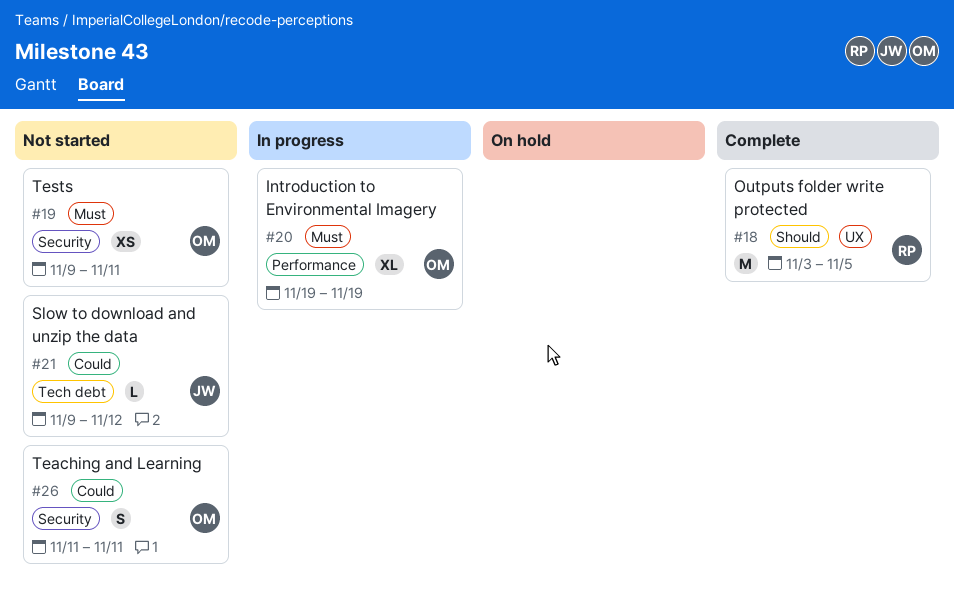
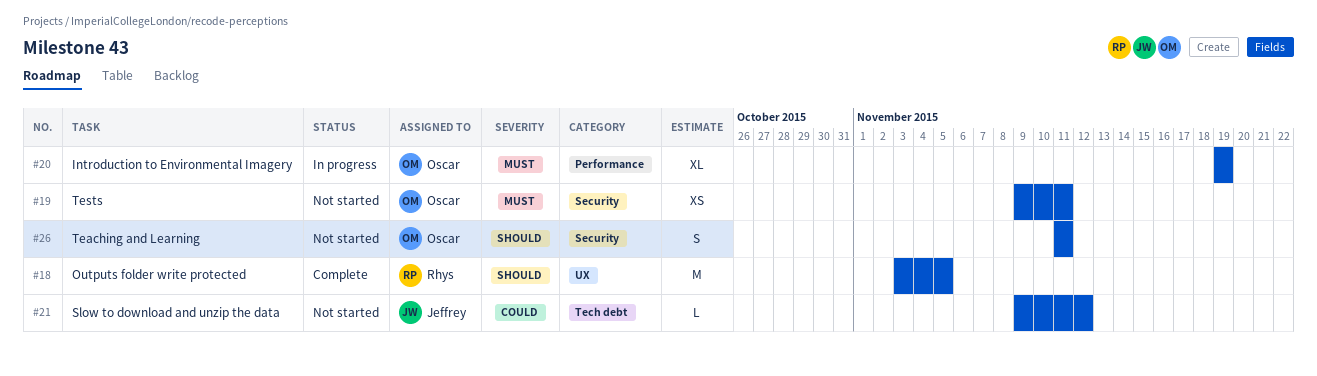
#26, priority: Could -> Should

